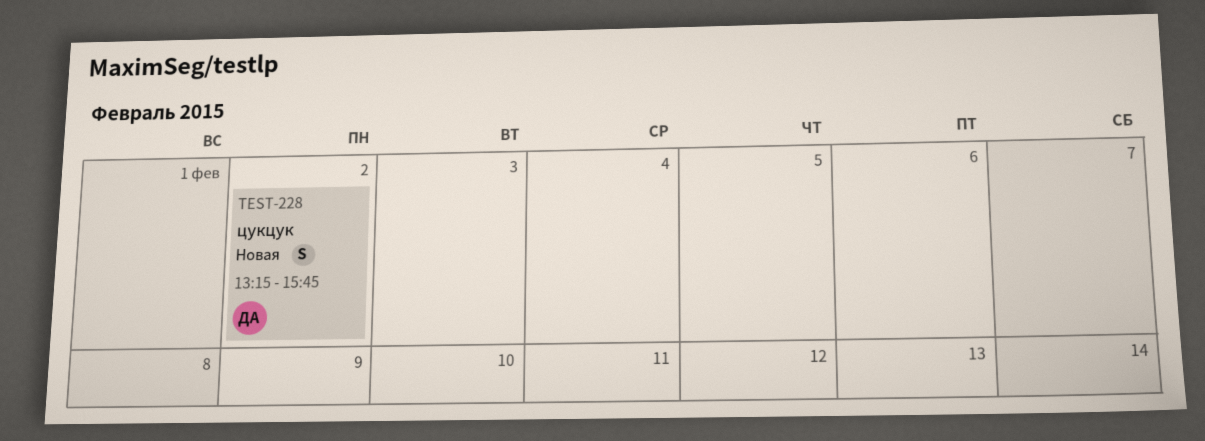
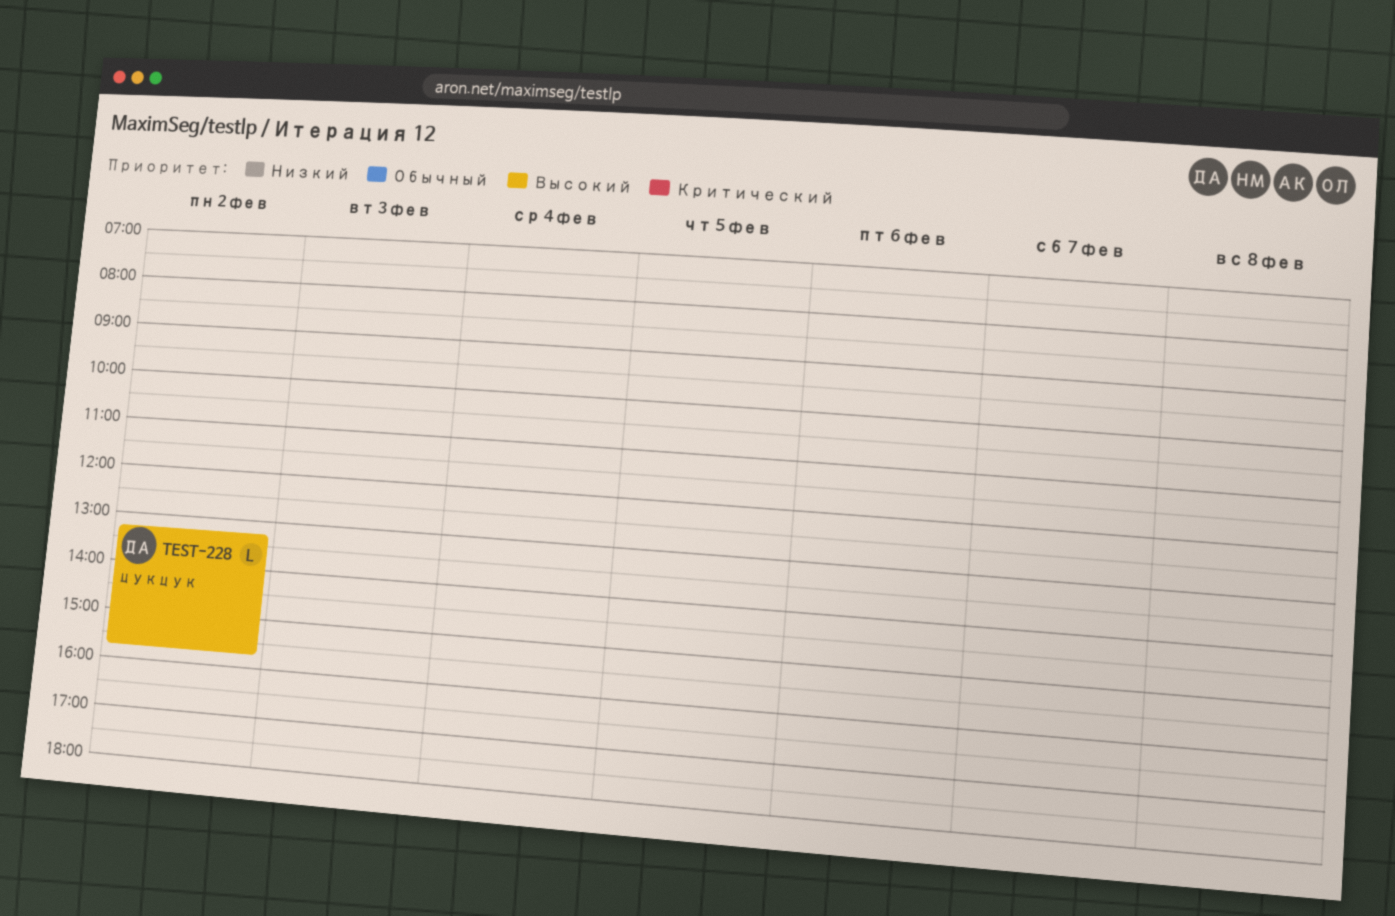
TEST-228, estimate: S -> L

